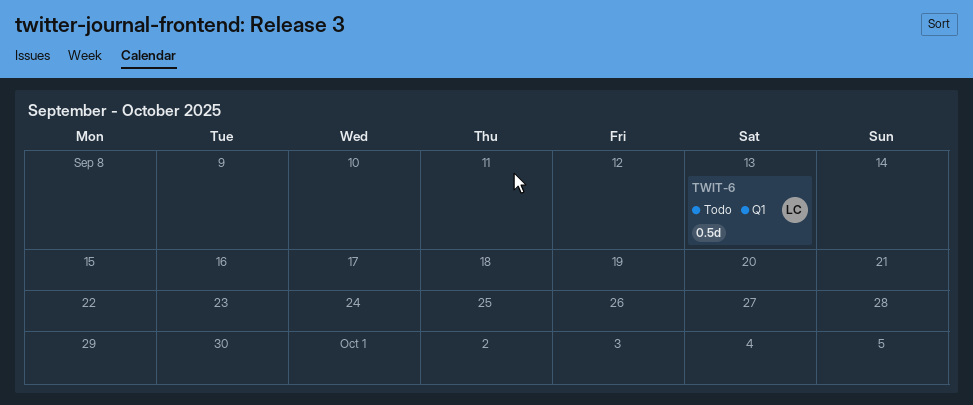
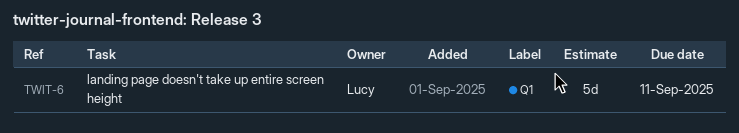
TWIT-6, estimate: 0.5d -> 5d
TWIT-6, due: Sep 13 -> Sep 11

